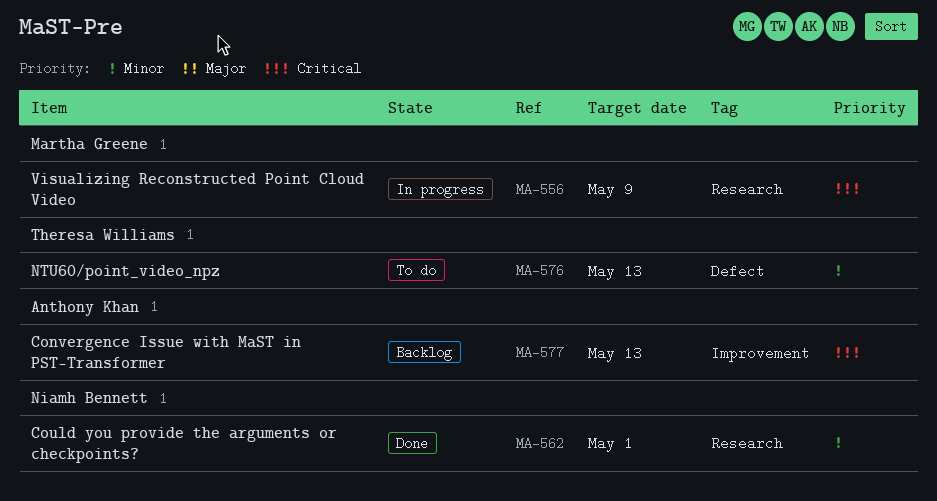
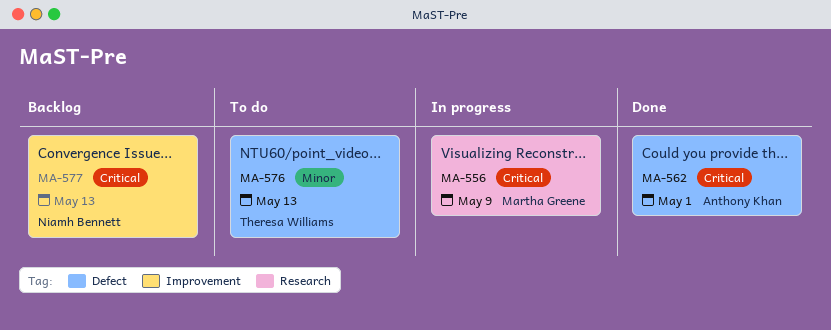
MA-562, owner: Niamh Bennett -> Anthony Khan
MA-562, priority: Minor -> Critical
MA-562, label: Research -> Defect
MA-577, owner: Anthony Khan -> Niamh Bennett

